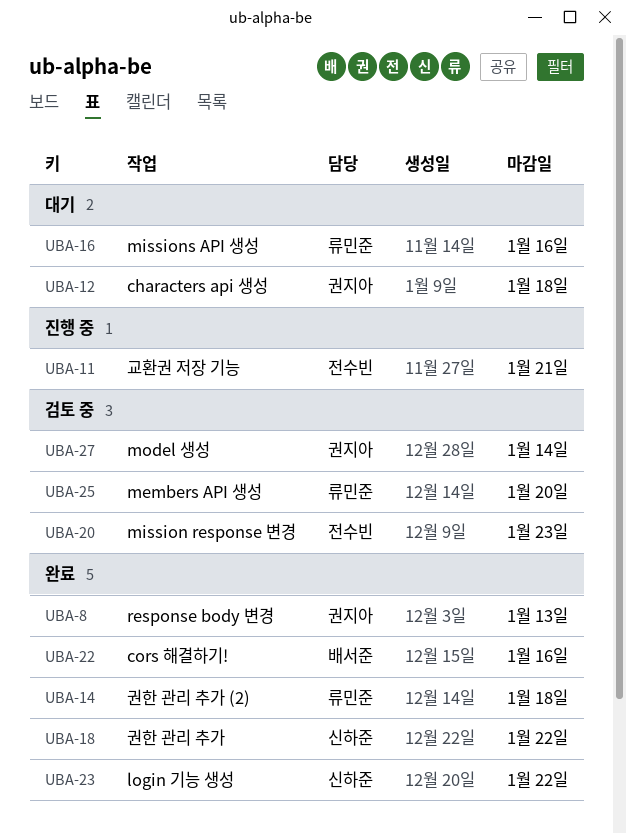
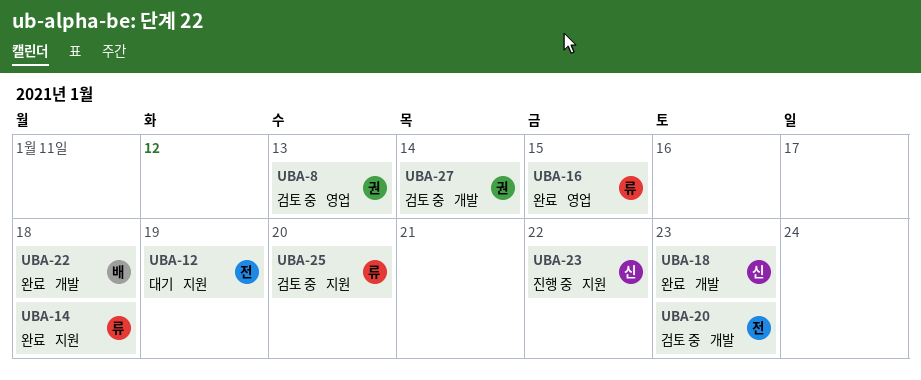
UBA-8, status: 완료 -> 검토 중
UBA-11: present -> none
UBA-12, owner: 권지아 -> 전수빈
UBA-12, due: Jan 18 -> Jan 19
UBA-16, status: 대기 -> 완료
UBA-16, due: Jan 16 -> Jan 15
UBA-18, due: Jan 22 -> Jan 23
UBA-22, due: Jan 16 -> Jan 18
UBA-23, status: 완료 -> 진행 중

